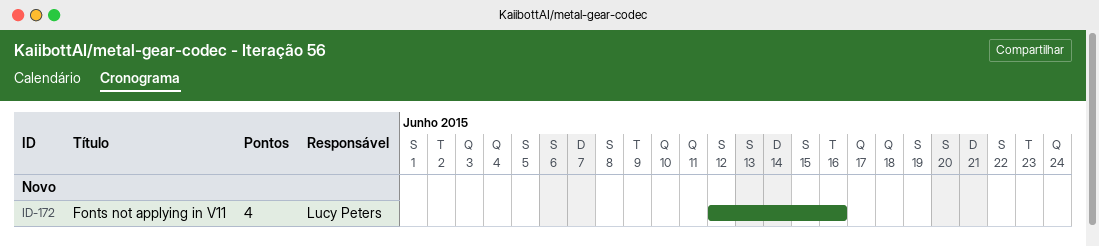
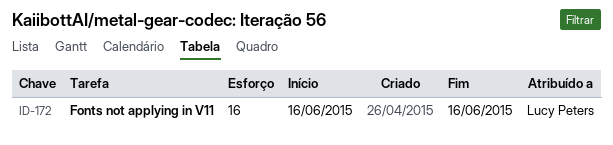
ID-172, estimate: 4 -> 16
ID-172, start: Jun 12 -> Jun 16

